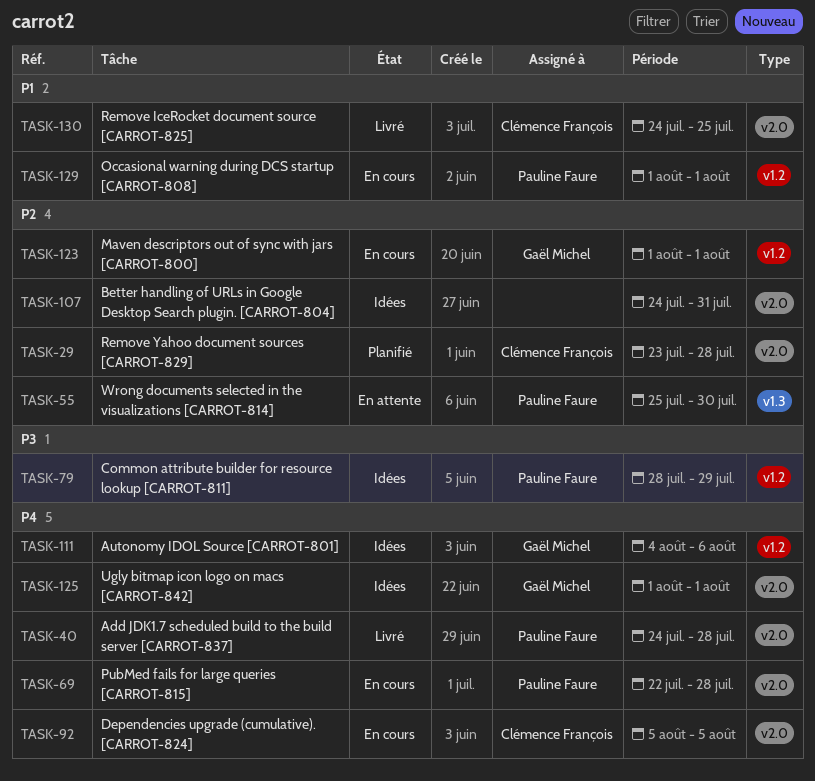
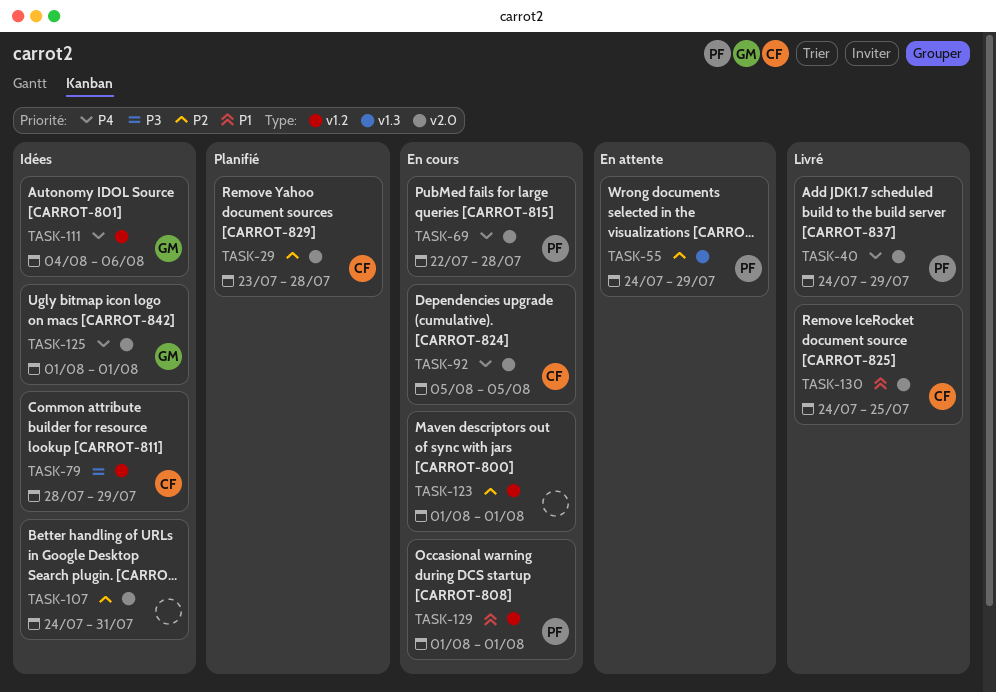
TASK-40, due: Jul 28 -> Jul 29
TASK-55, start: Jul 25 -> Jul 24
TASK-55, due: Jul 30 -> Jul 29
TASK-79, owner: Pauline Faure -> Clémence François
TASK-123, owner: Gaël Michel -> none

